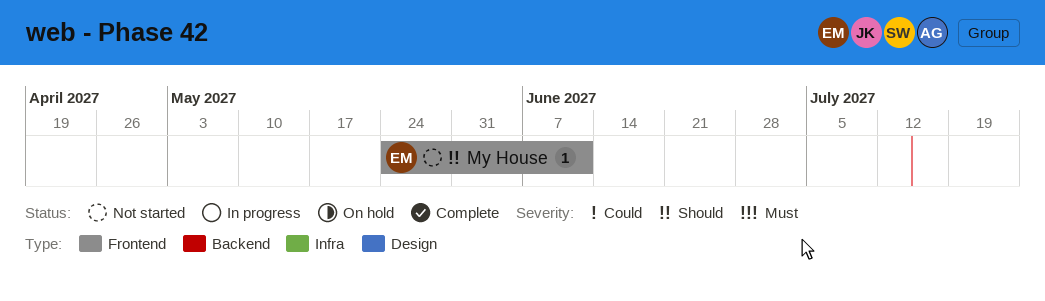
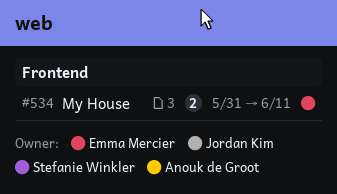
My House, estimate: 1 -> 2
My House, start: May 24 -> May 31

